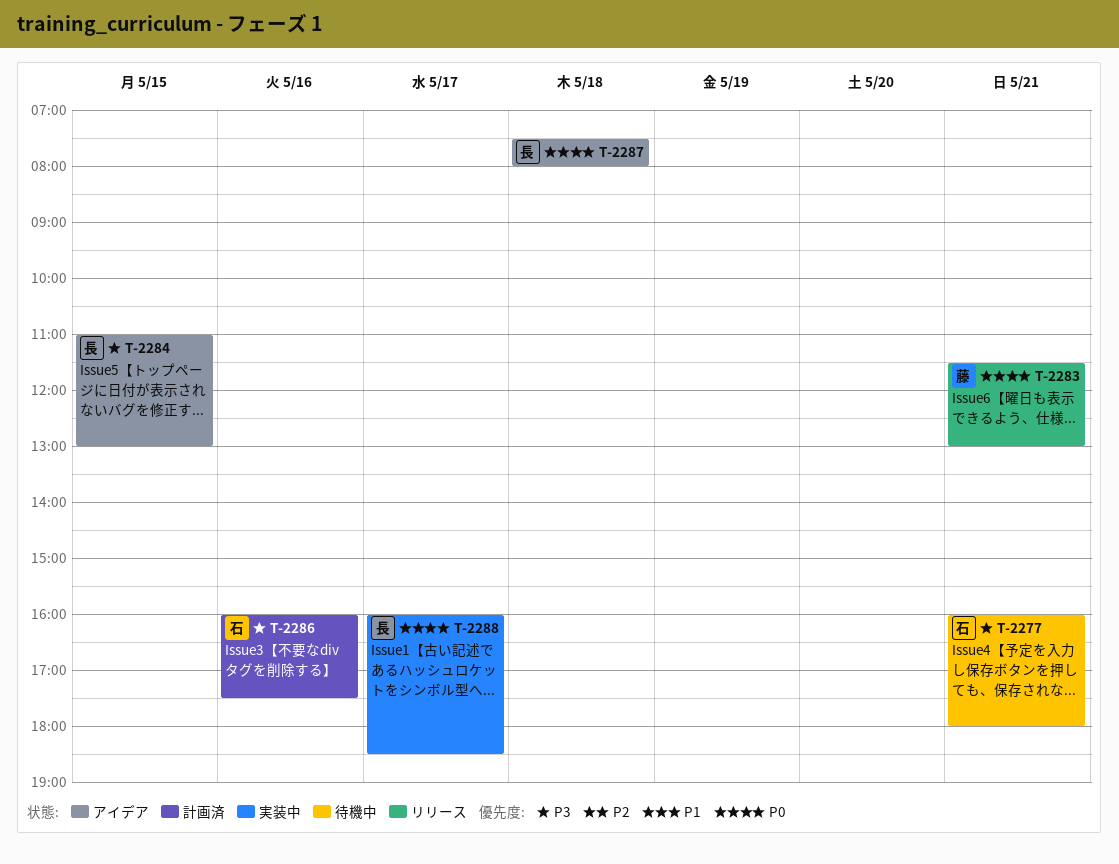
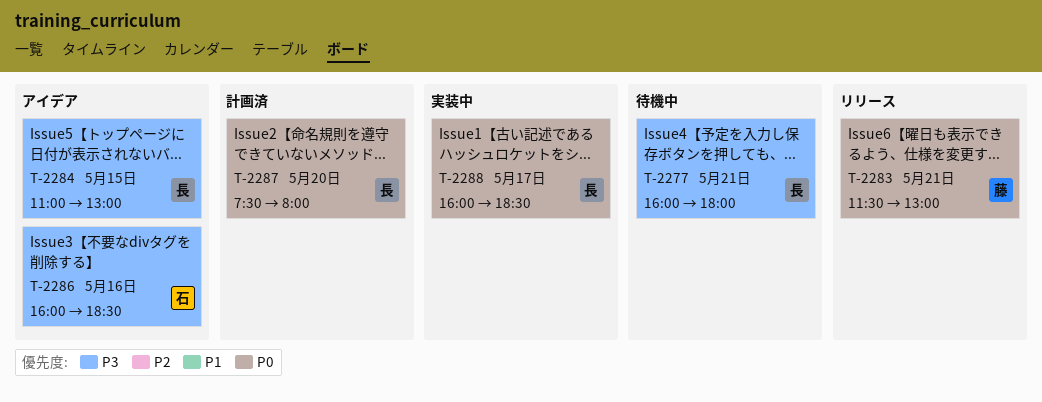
T-2277, owner: 石 -> 長
T-2286, status: 計画済 -> アイデア
T-2286, ends: 17:30 -> 18:30
T-2287, status: アイデア -> 計画済
T-2287, day: May 18 -> May 20

